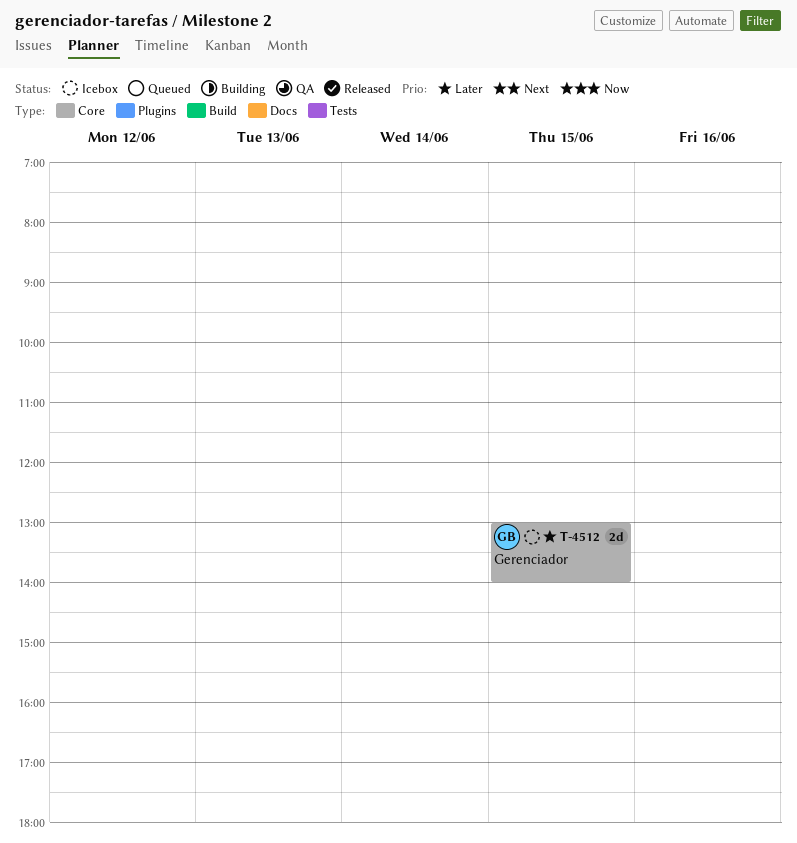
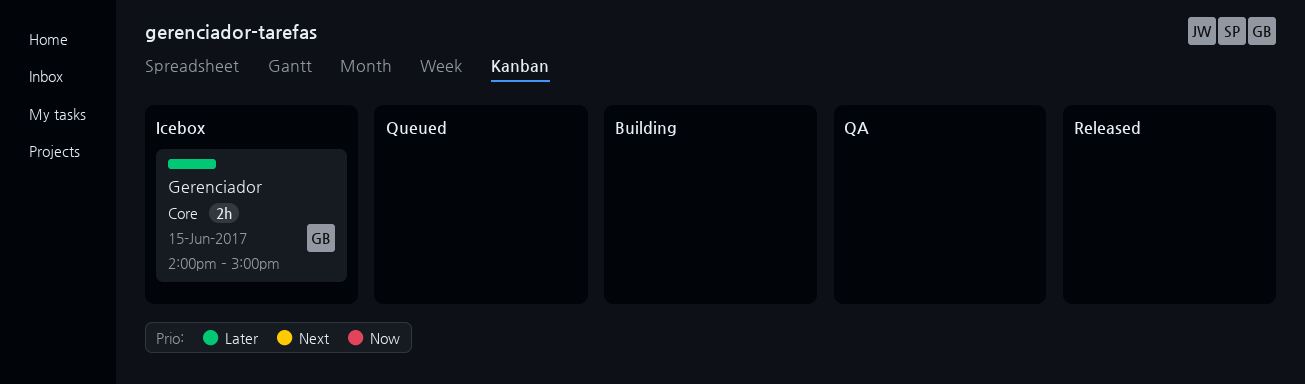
Gerenciador, estimate: 2d -> 2h
Gerenciador, begins: 13:00 -> 14:00
Gerenciador, ends: 14:00 -> 15:00

